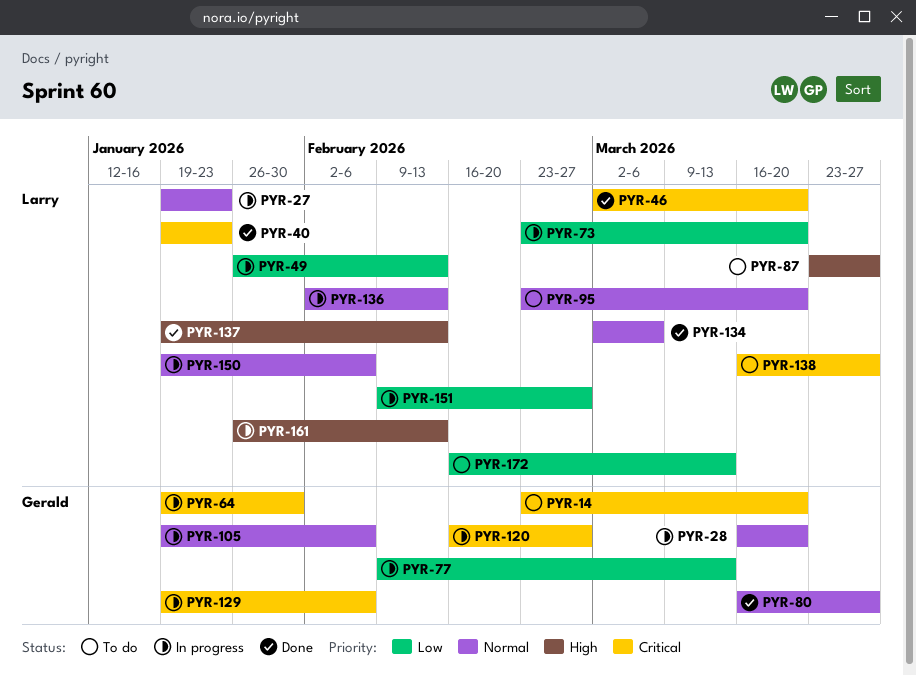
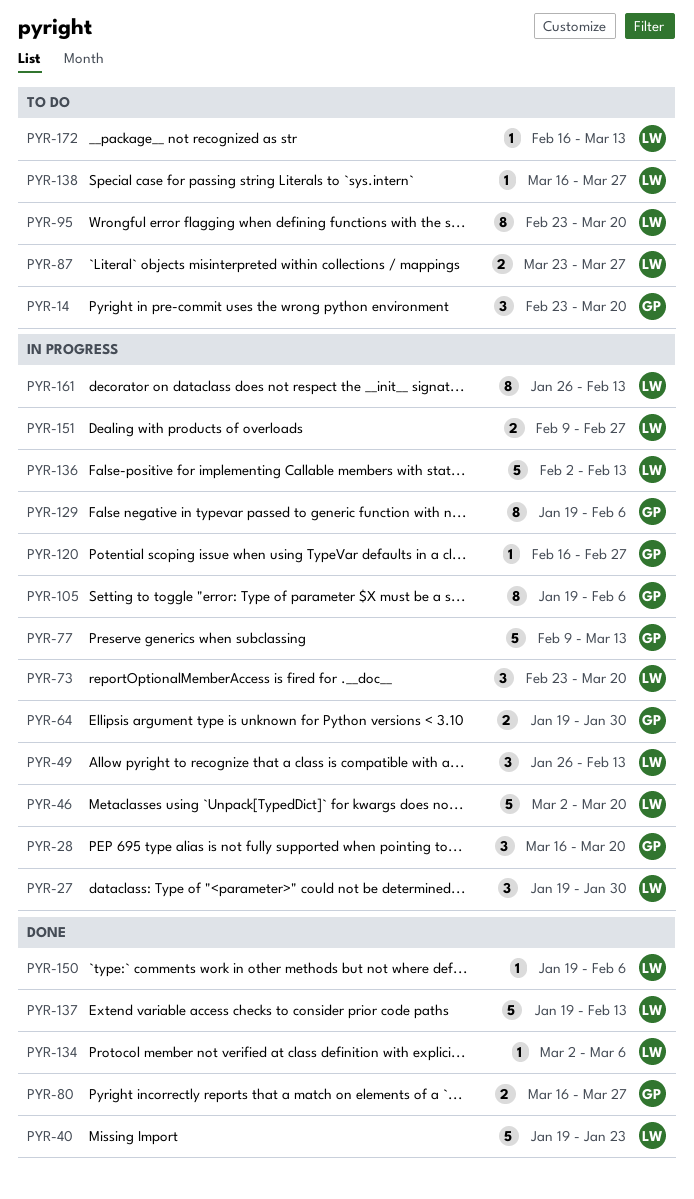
PYR-27, due: Jan 23 -> Jan 30
PYR-46, status: Done -> In progress
PYR-150, status: In progress -> Done

